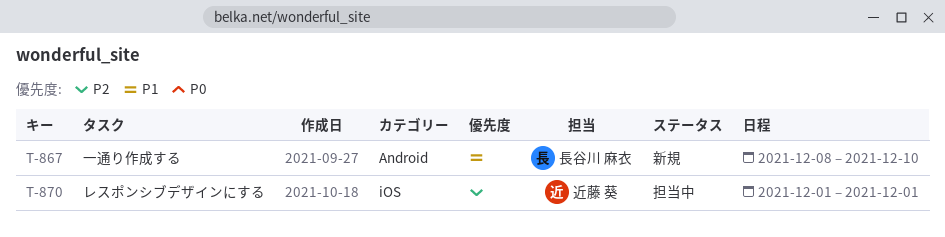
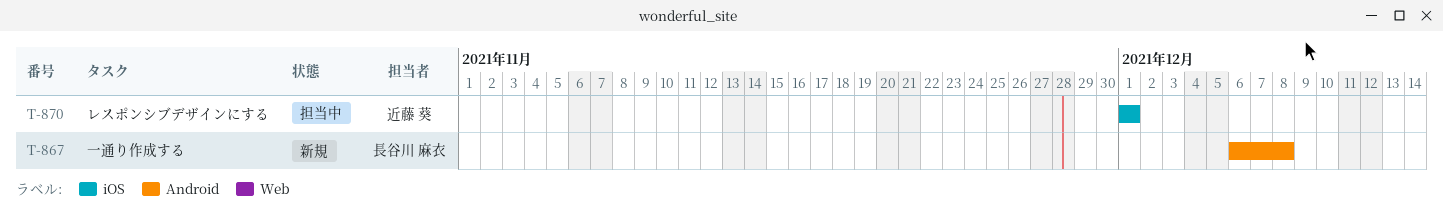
T-867, start: Dec 8 -> Dec 6
T-867, due: Dec 10 -> Dec 8

